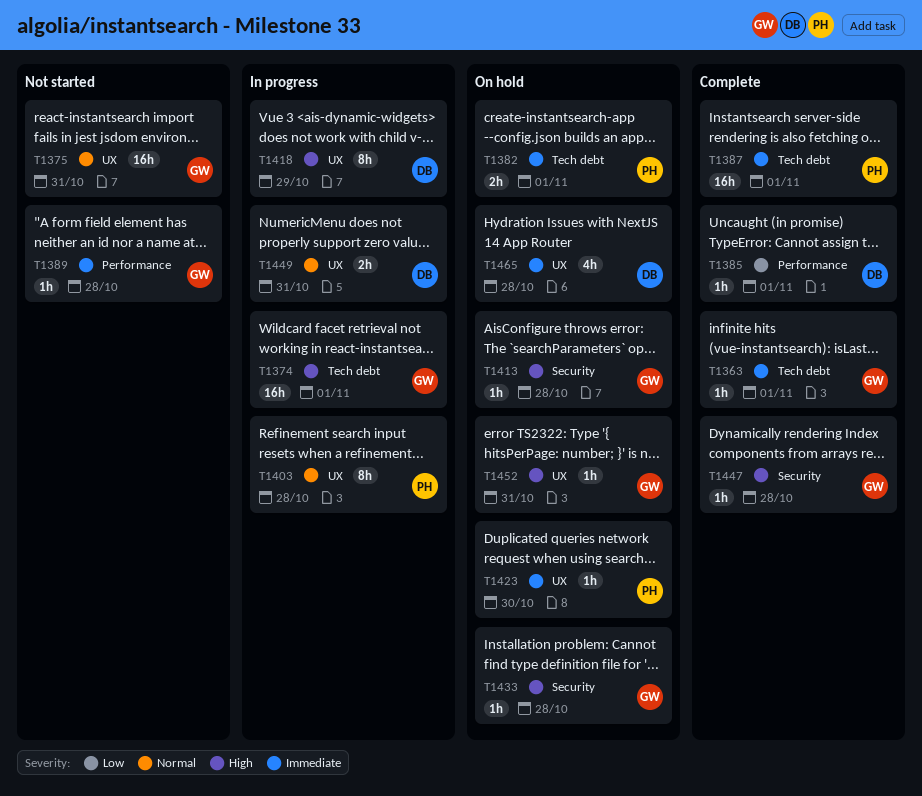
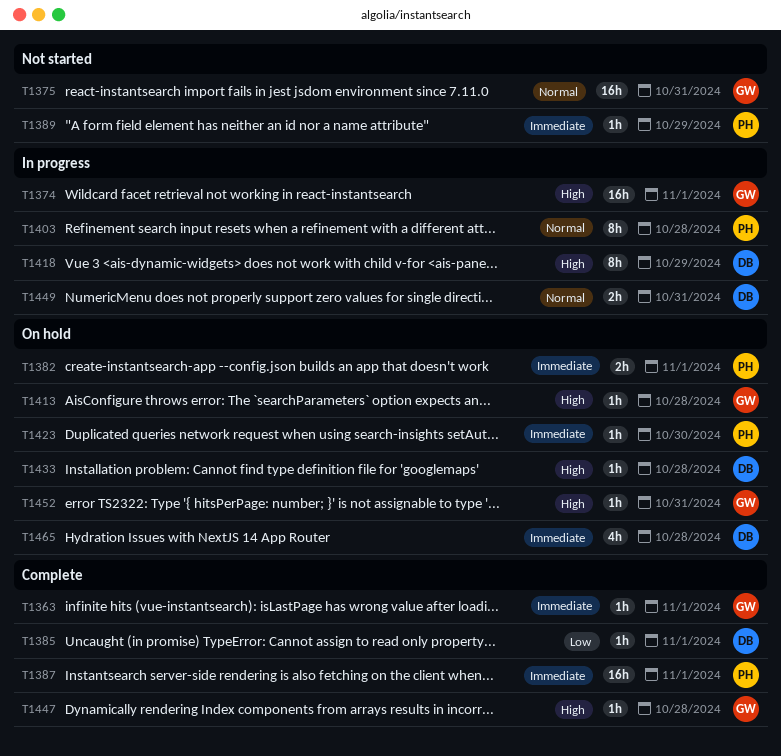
T1389, owner: GW -> PH
T1389, due: Oct 28 -> Oct 29
T1433, owner: GW -> DB

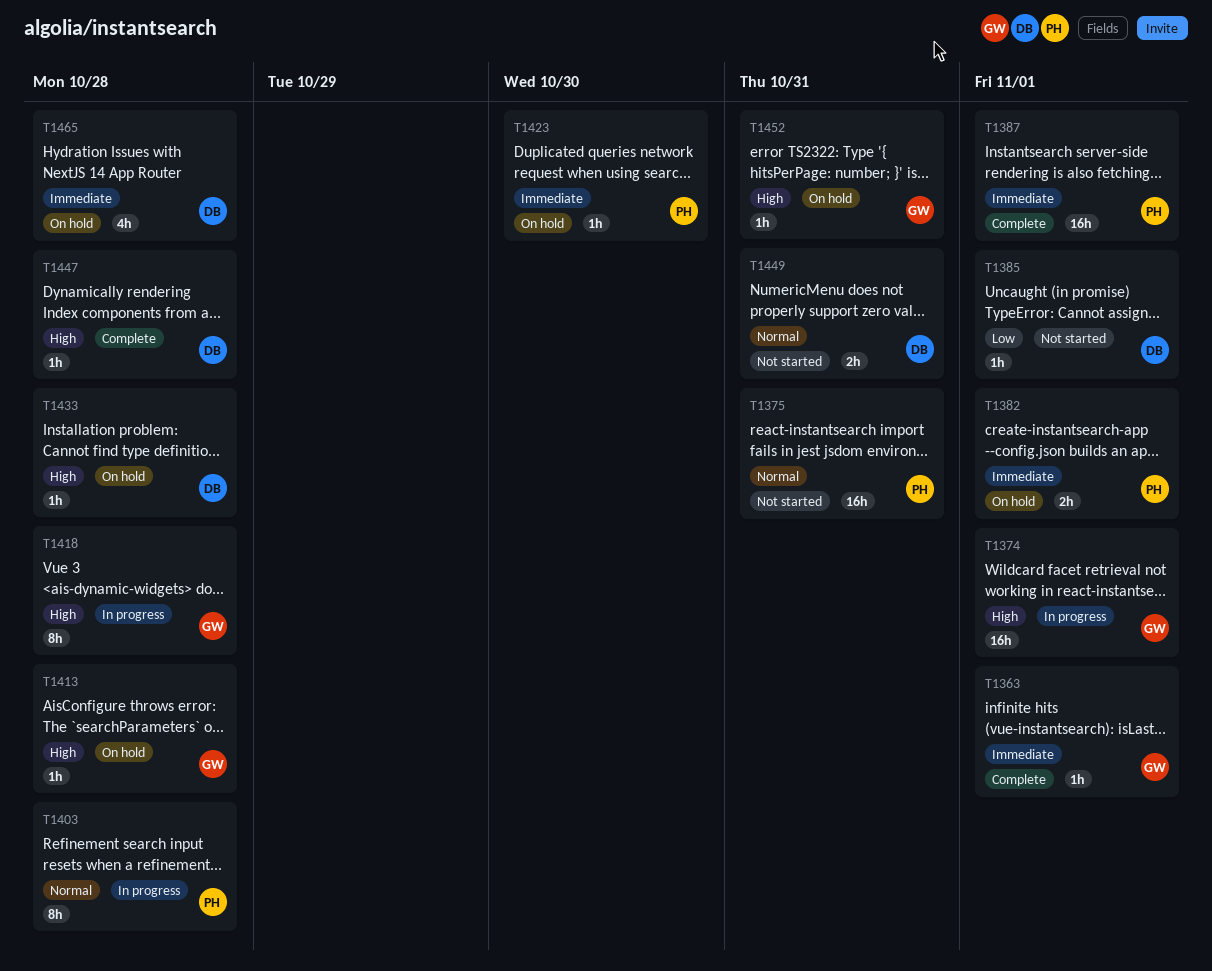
T1375, owner: GW -> PH
T1385, status: Complete -> Not started
T1389: present -> none
T1418, owner: DB -> GW
T1418, due: Oct 29 -> Oct 28
T1447, owner: GW -> DB
T1449, status: In progress -> Not started

